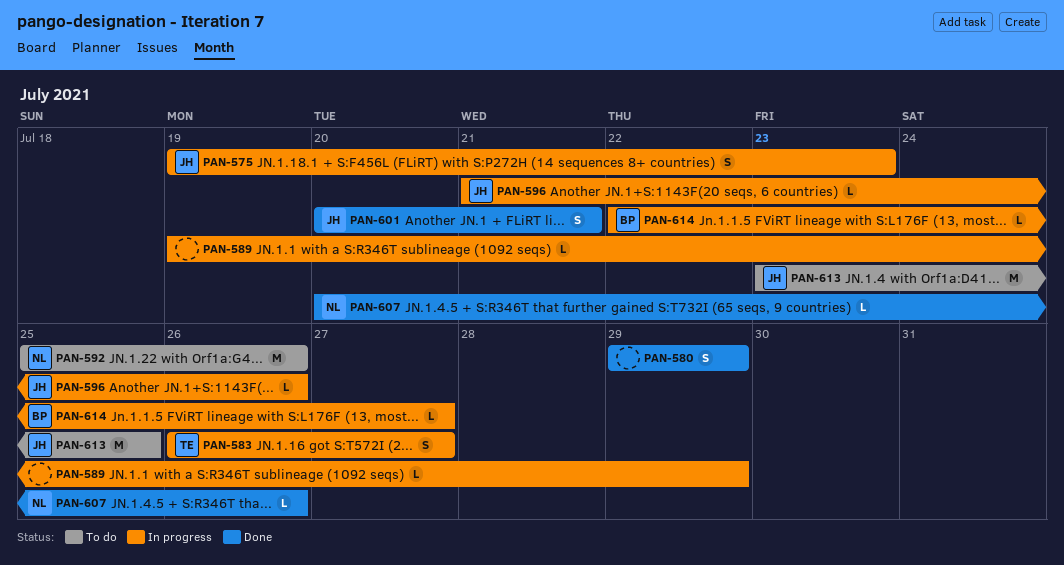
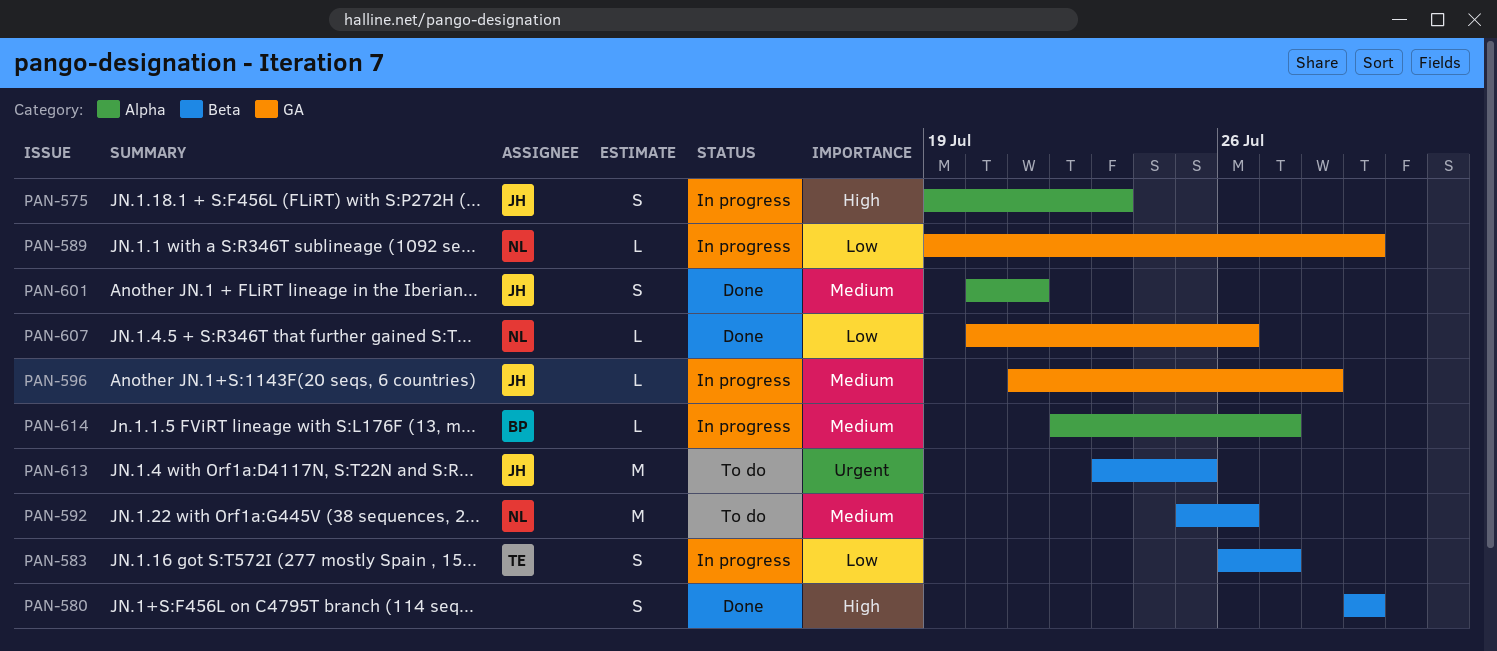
PAN-589, owner: none -> NL
PAN-596, due: Jul 26 -> Jul 28

